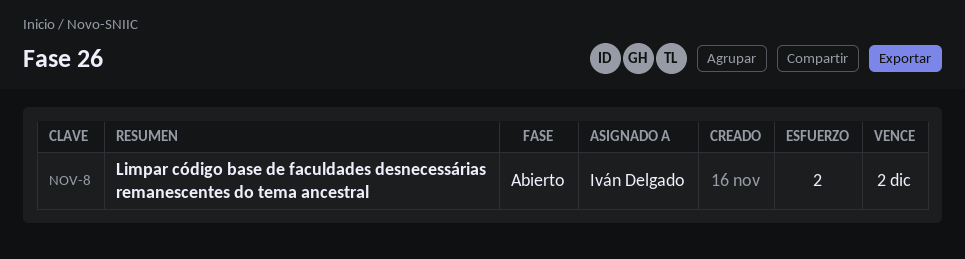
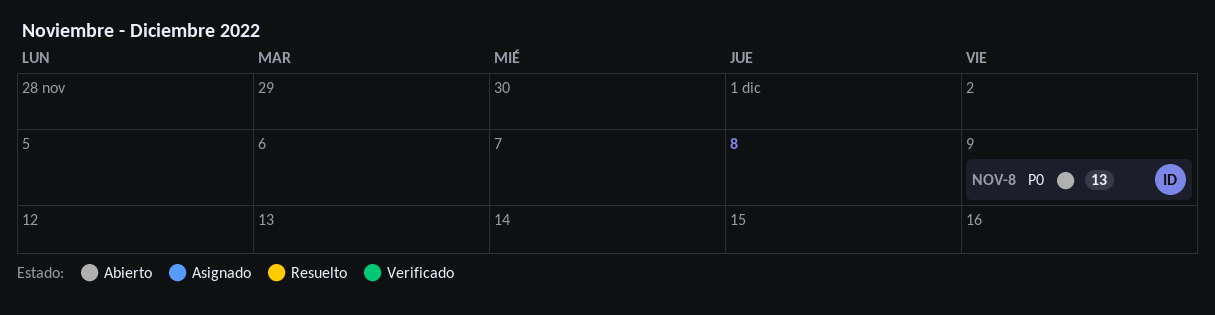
NOV-8, estimate: 2 -> 13
NOV-8, due: Dec 2 -> Dec 9

